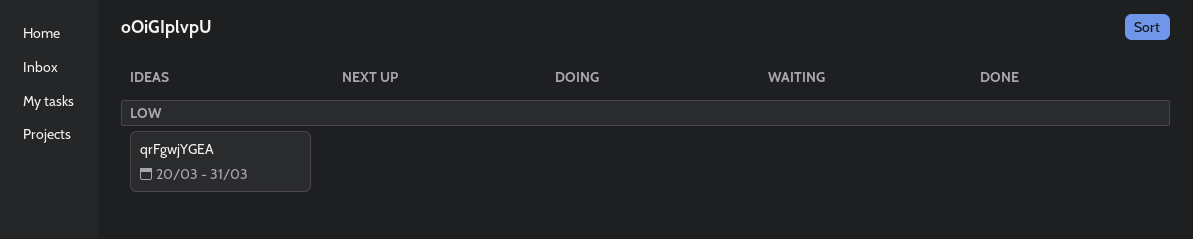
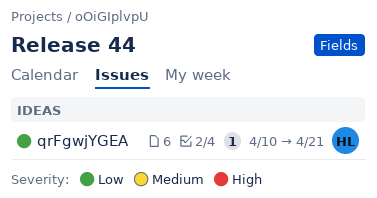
qrFgwjYGEA, start: Mar 20 -> Apr 10
qrFgwjYGEA, due: Mar 31 -> Apr 21

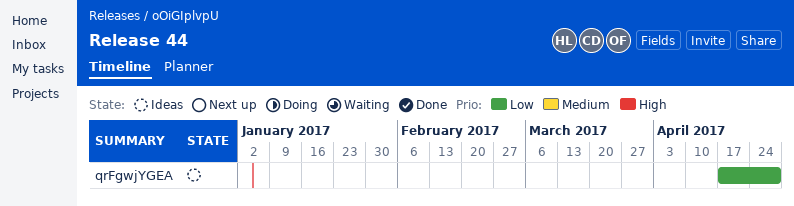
qrFgwjYGEA, start: Apr 10 -> Apr 17
qrFgwjYGEA, due: Apr 21 -> Apr 28

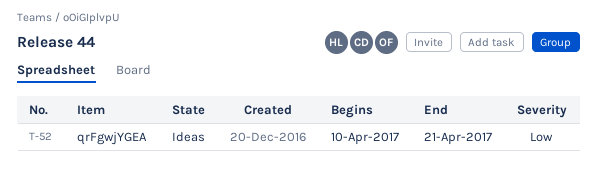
qrFgwjYGEA, start: Apr 17 -> Apr 10
qrFgwjYGEA, due: Apr 28 -> Apr 21

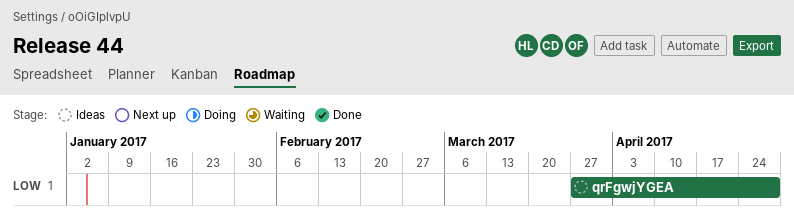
qrFgwjYGEA, start: Apr 10 -> Mar 27
qrFgwjYGEA, due: Apr 21 -> Apr 28

